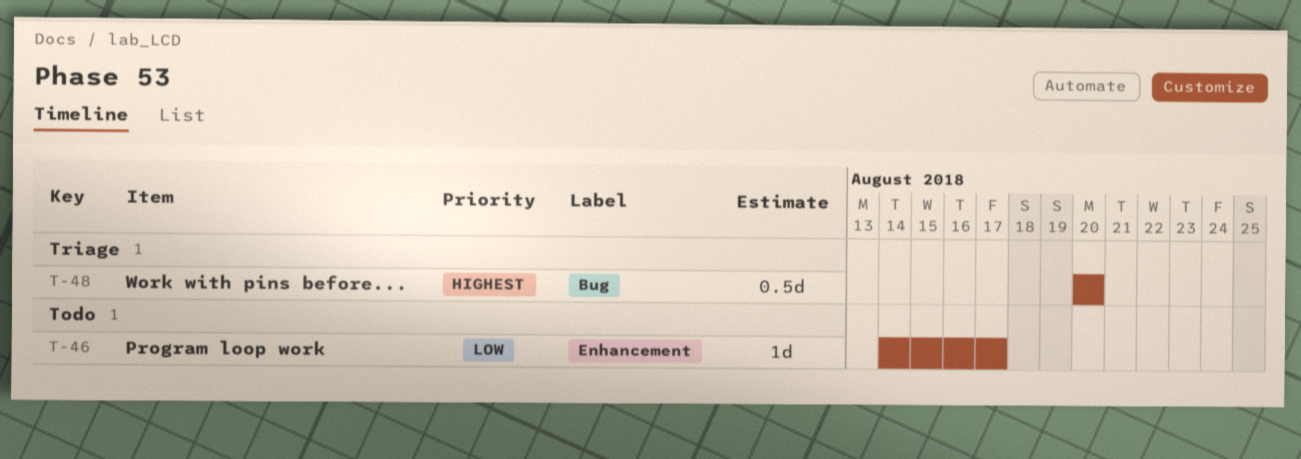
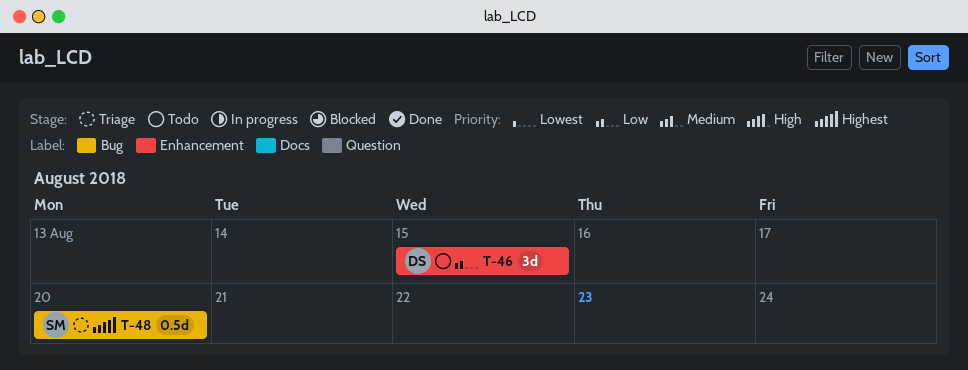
T-46, estimate: 1d -> 3d
T-46, start: Aug 14 -> Aug 15
T-46, due: Aug 17 -> Aug 15

